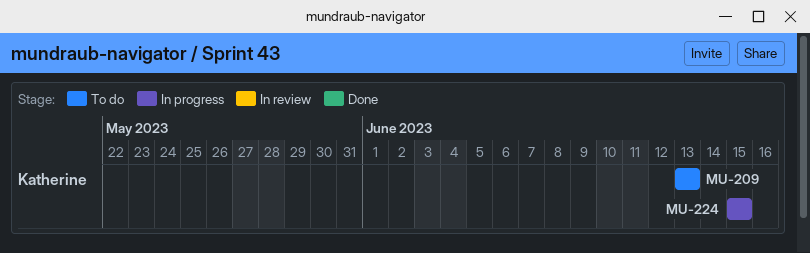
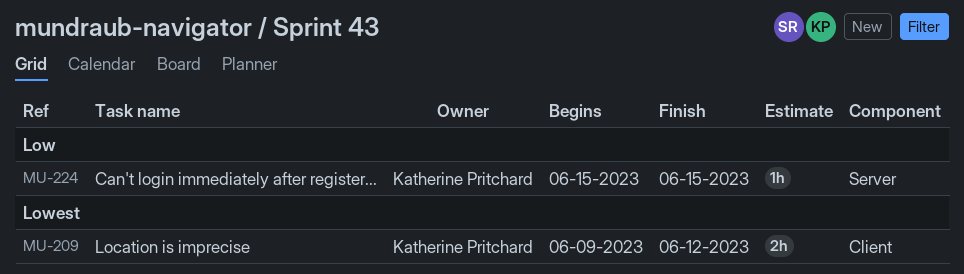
MU-209, start: Jun 13 -> Jun 9
MU-209, due: Jun 13 -> Jun 12

